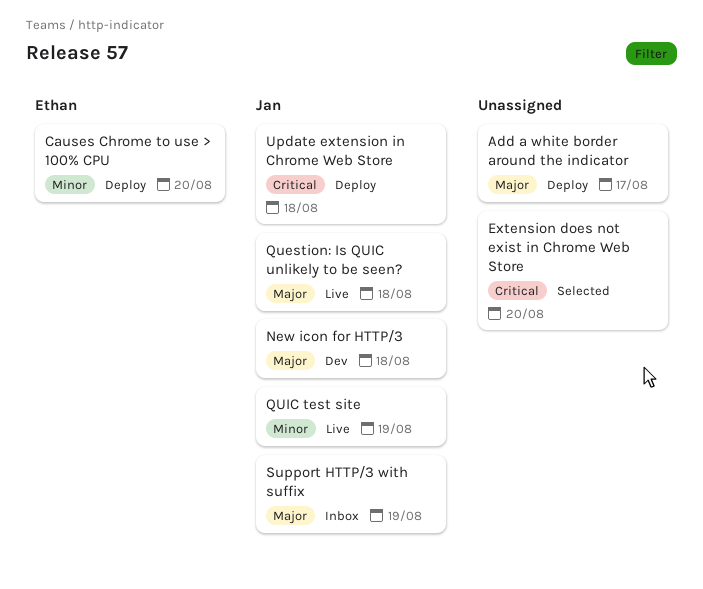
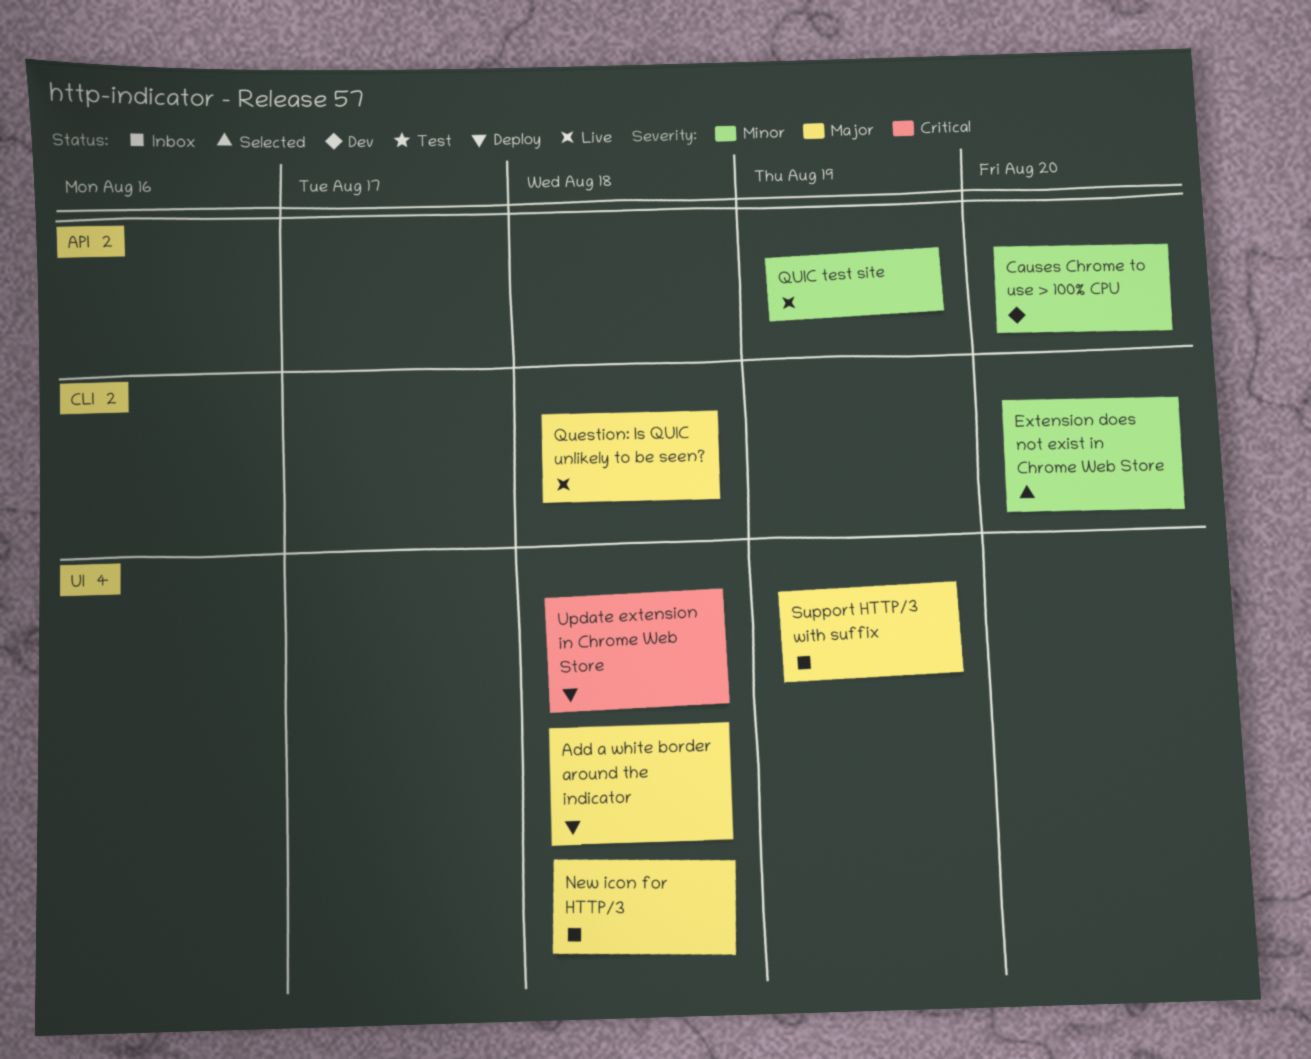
Add a white border around the indicator, due: Aug 17 -> Aug 18
Causes Chrome to use > 100% CPU, status: Deploy -> Dev
Extension does not exist in Chrome Web Store, priority: Critical -> Minor
New icon for HTTP/3, status: Dev -> Inbox

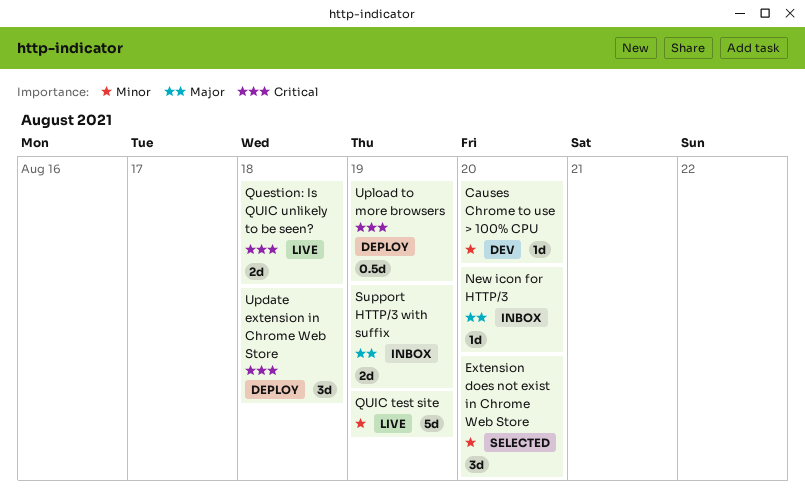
Add a white border around the indicator: present -> none
New icon for HTTP/3, due: Aug 18 -> Aug 20
Question: Is QUIC unlikely to be seen?, priority: Major -> Critical
Upload to more browsers: none -> present

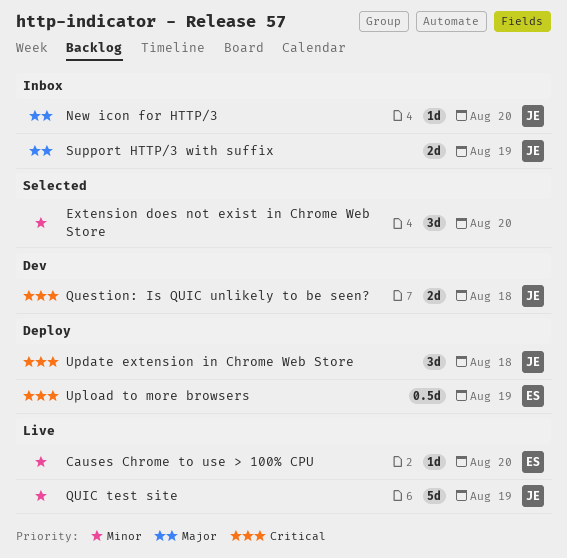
Causes Chrome to use > 100% CPU, status: Dev -> Live
Question: Is QUIC unlikely to be seen?, status: Live -> Dev

